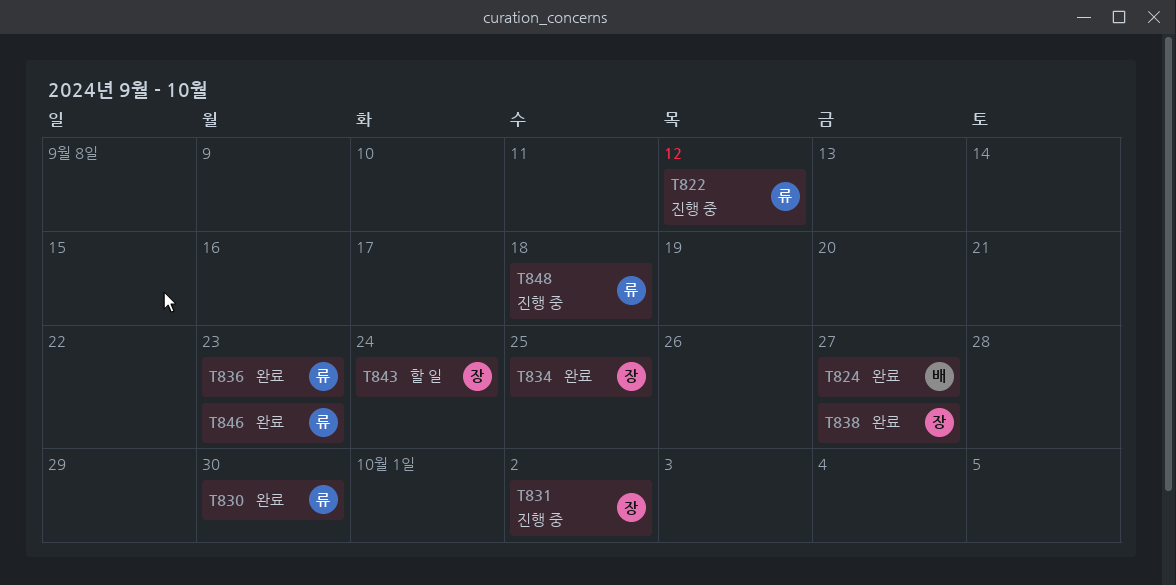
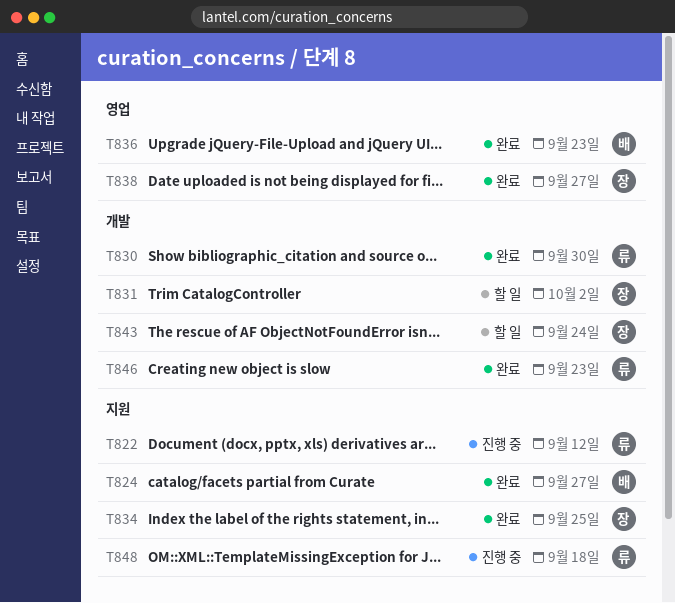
T831, status: 진행 중 -> 할 일
T836, owner: 류 -> 배

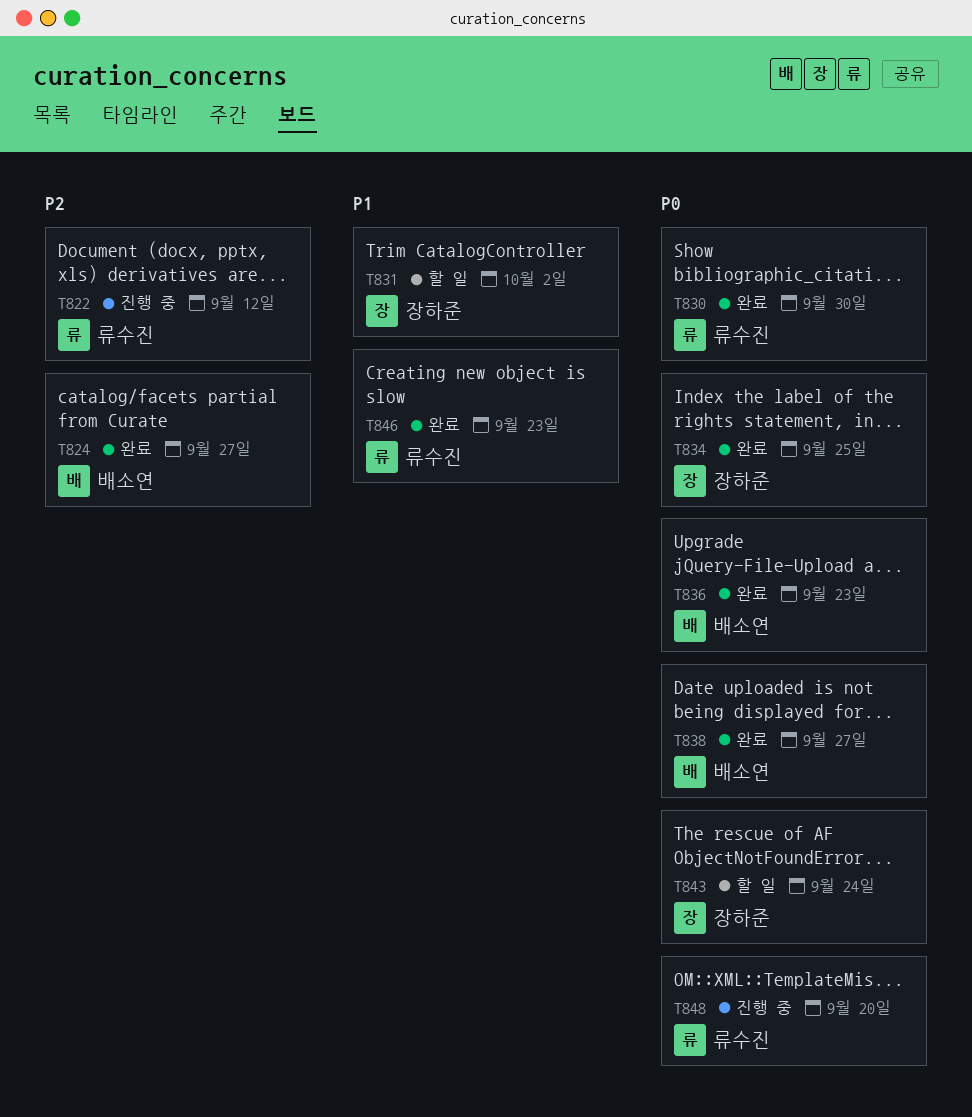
T838, owner: 장하준 -> 배소연
T848, due: Sep 18 -> Sep 20

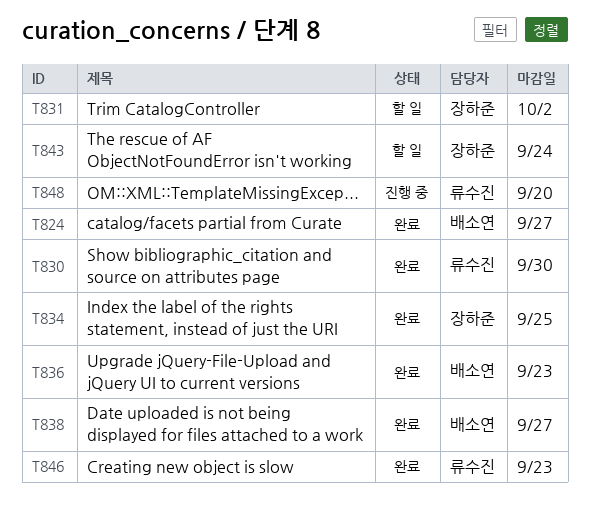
T822: present -> none

